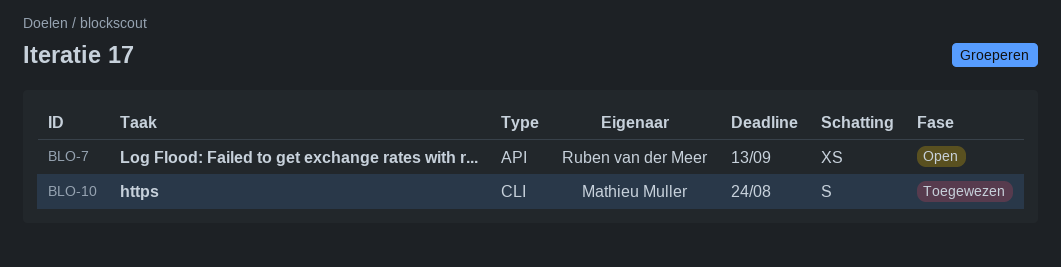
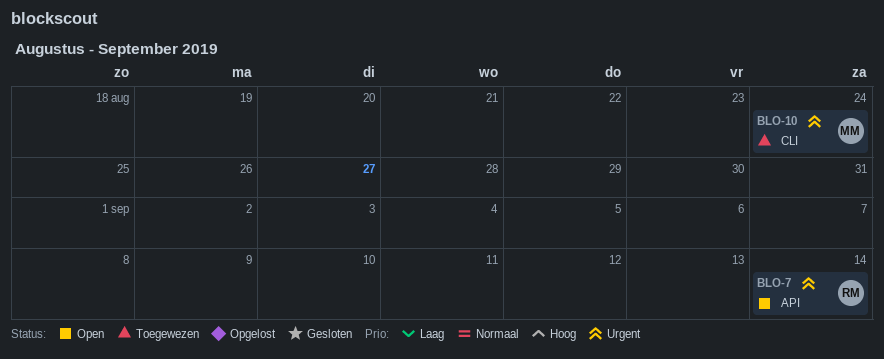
BLO-7, due: Sep 13 -> Sep 14

